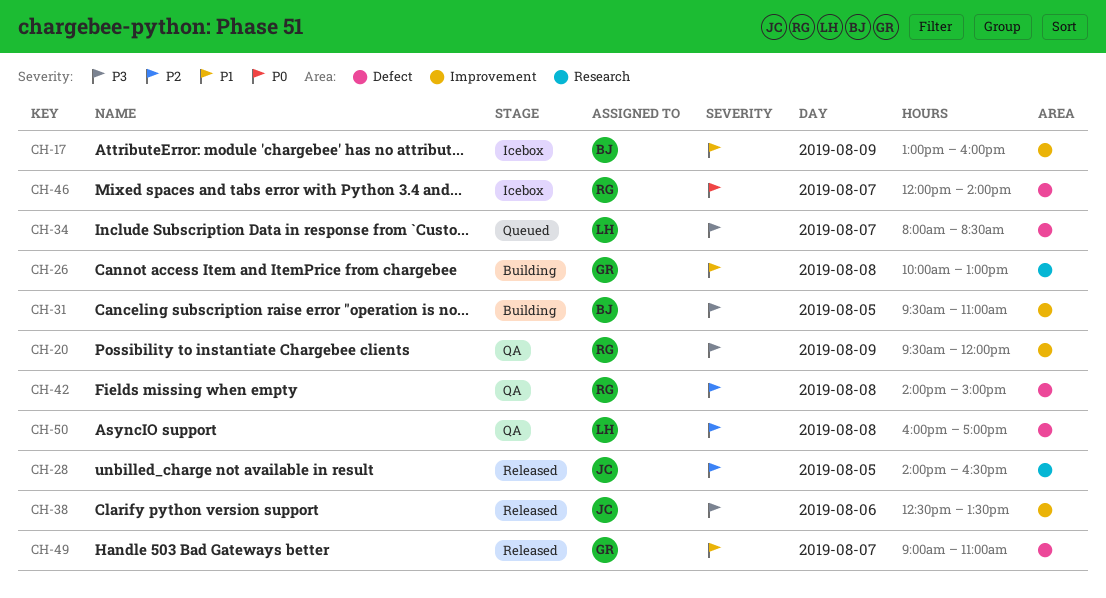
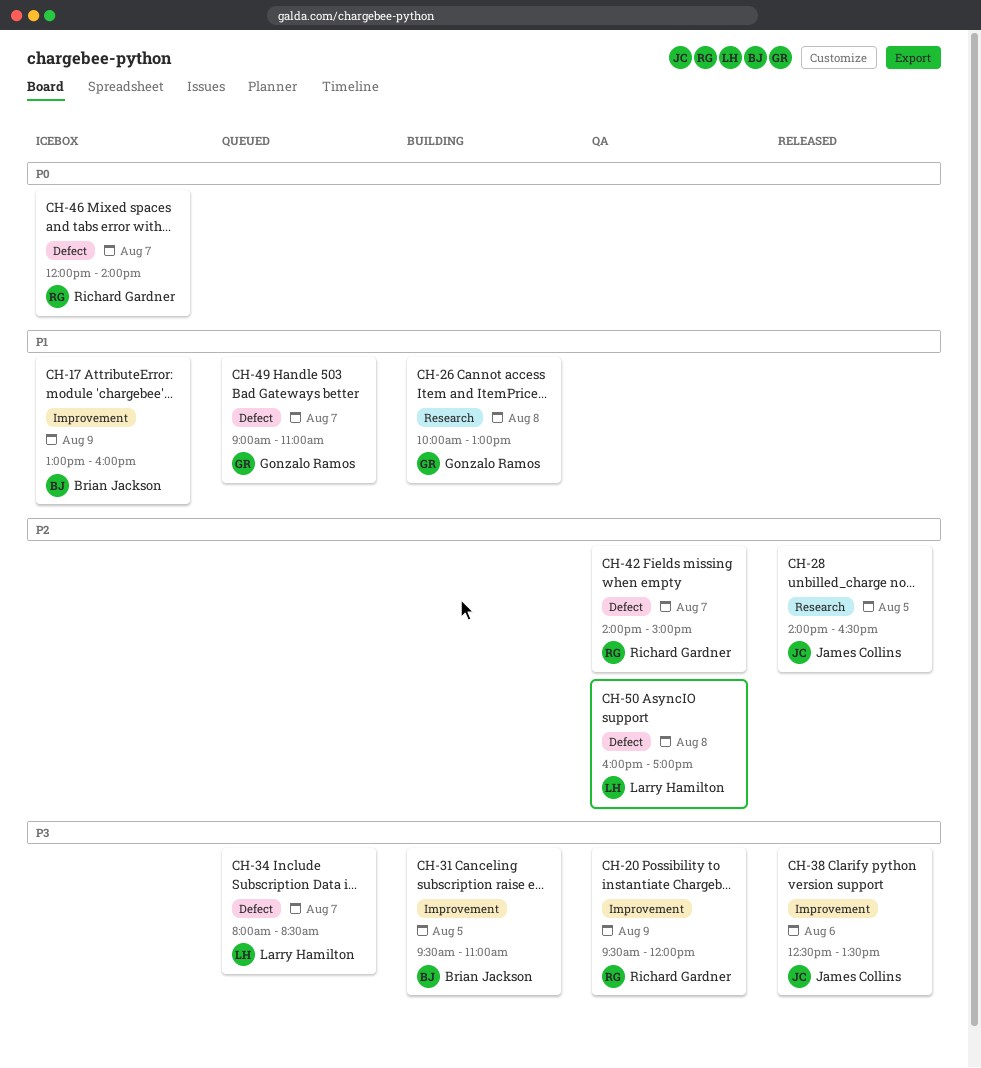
CH-42, day: Aug 8 -> Aug 7
CH-49, status: Released -> Queued

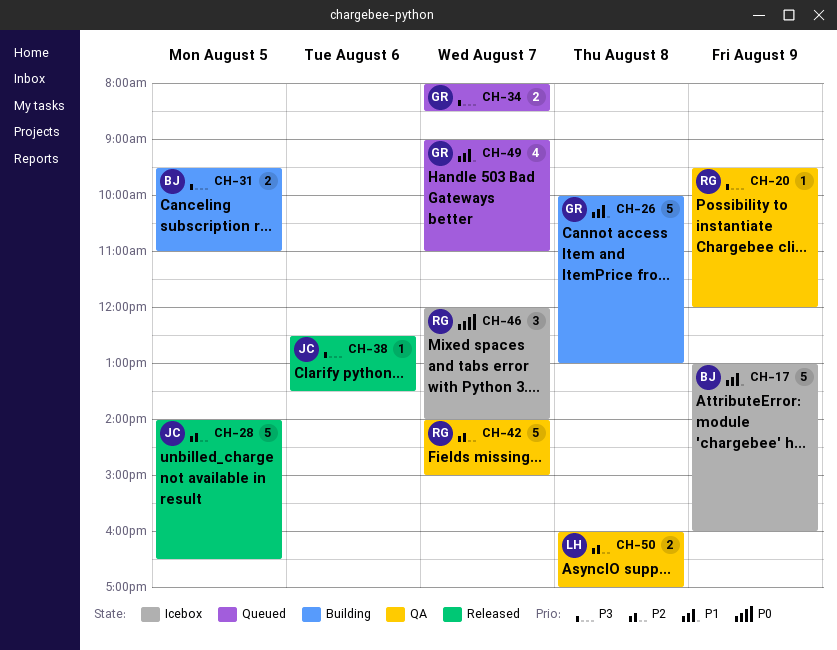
CH-34, owner: Larry Hamilton -> Gonzalo Ramos

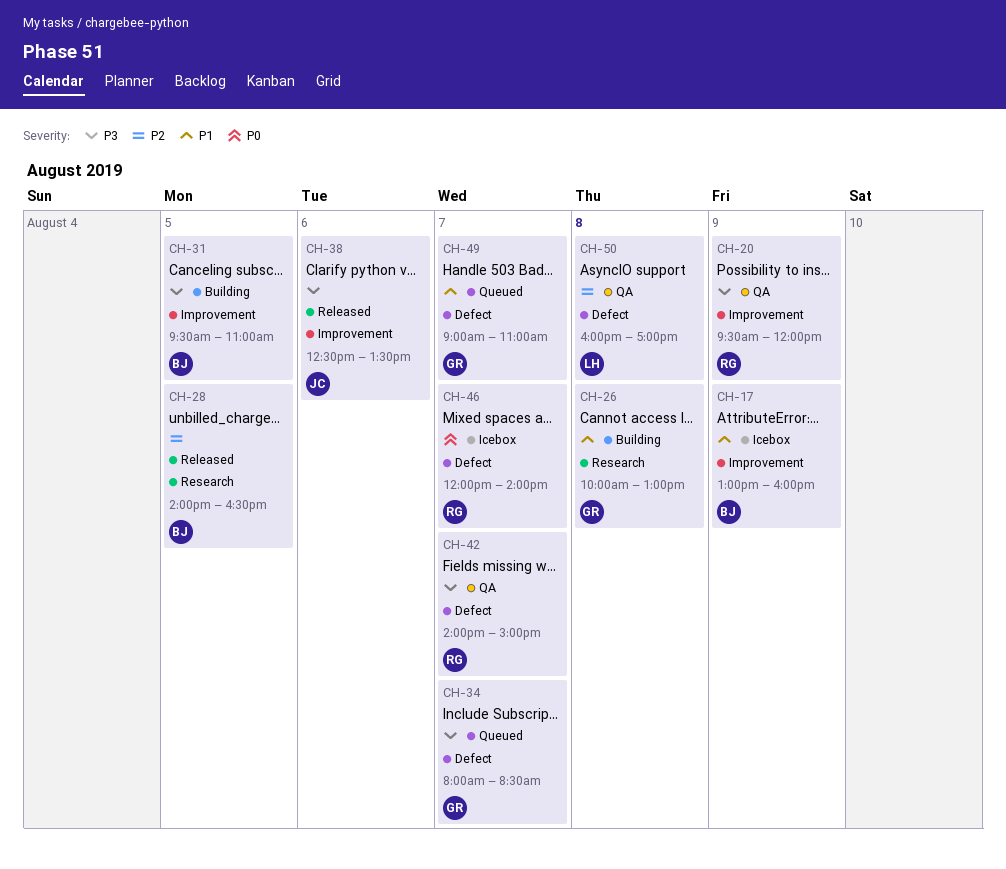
CH-28, owner: JC -> BJ
CH-42, priority: P2 -> P3

